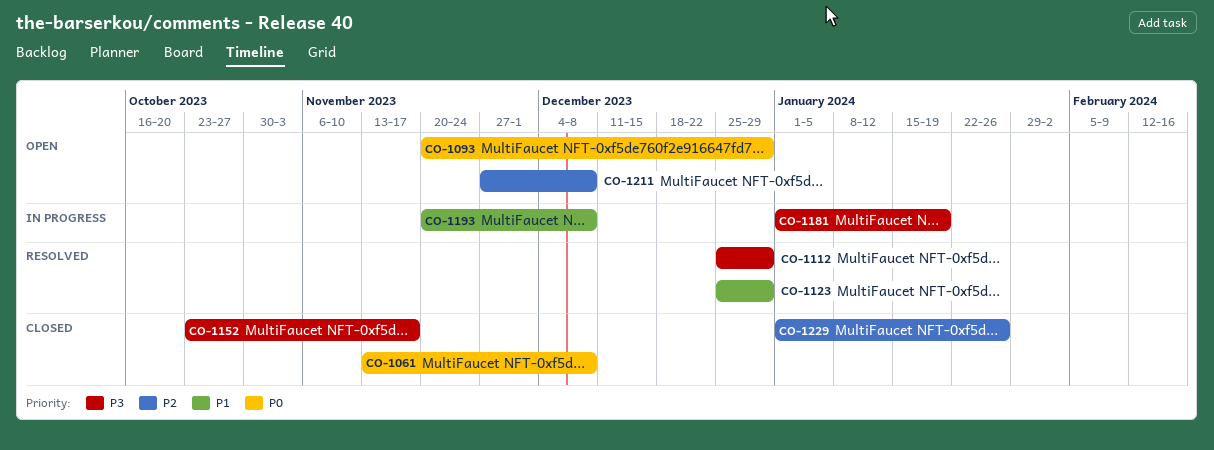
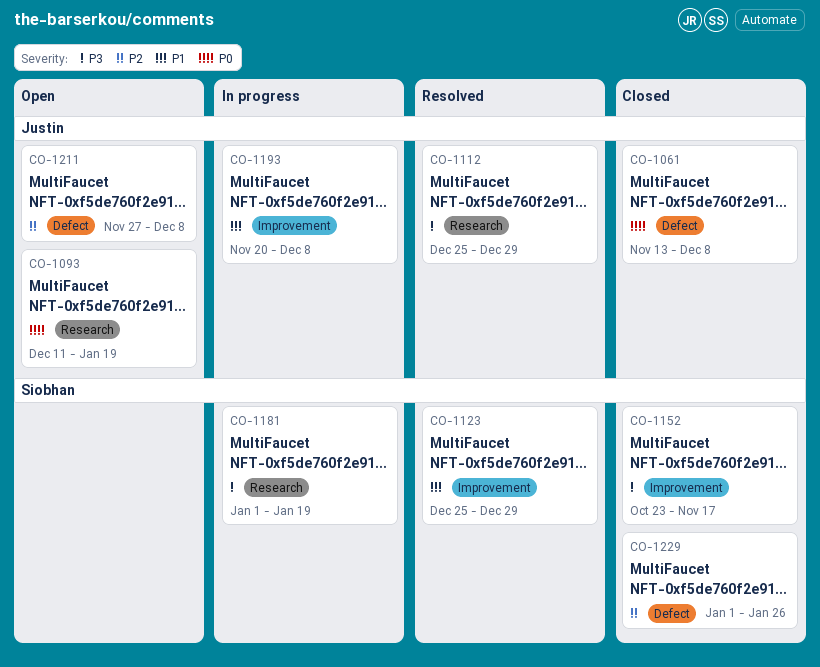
CO-1093, start: Nov 20 -> Dec 11
CO-1093, due: Dec 29 -> Jan 19

